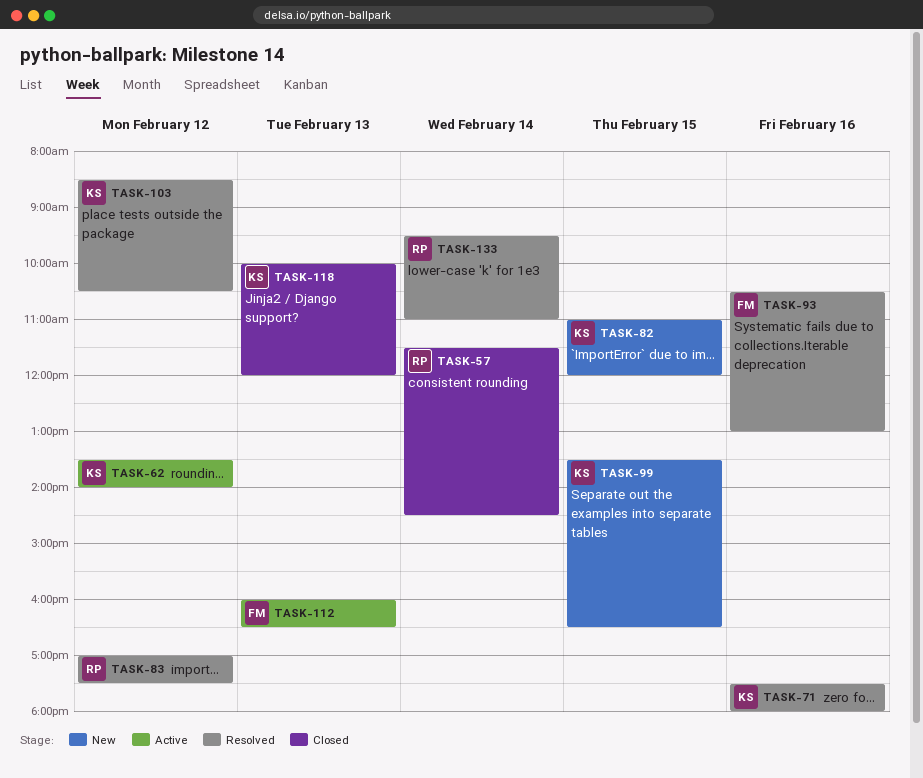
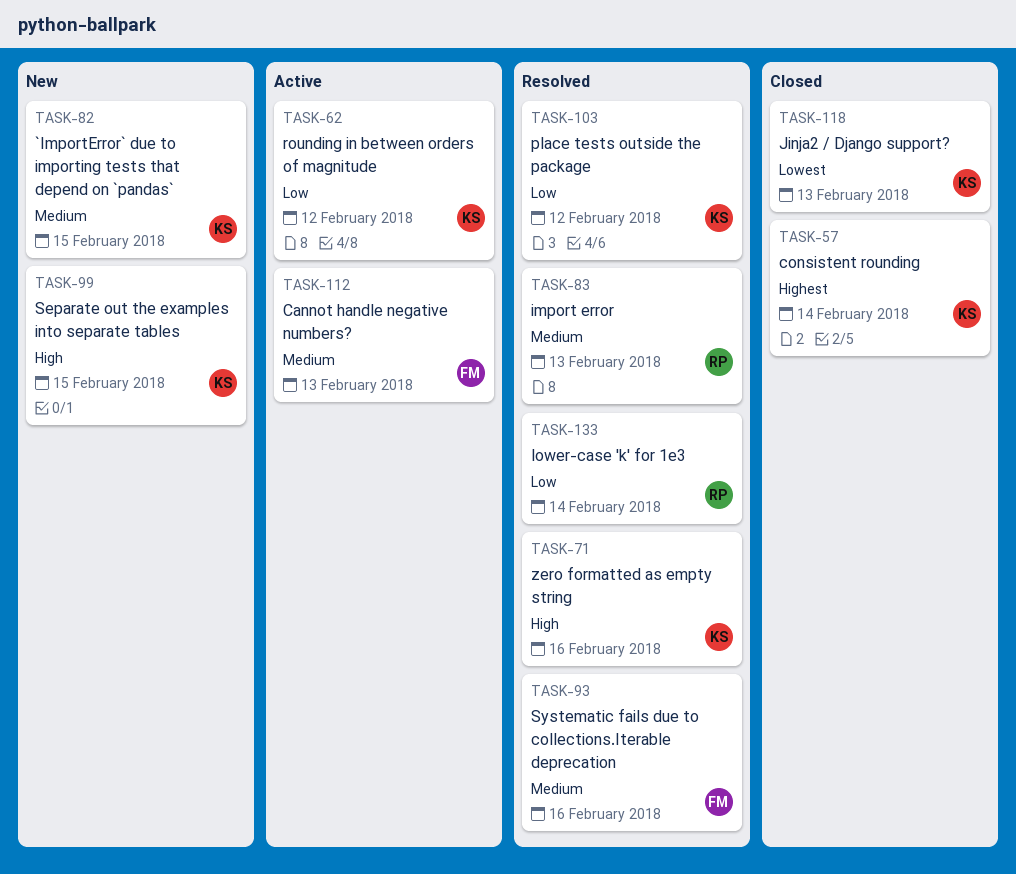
TASK-57, owner: RP -> KS
TASK-83, day: Feb 12 -> Feb 13

